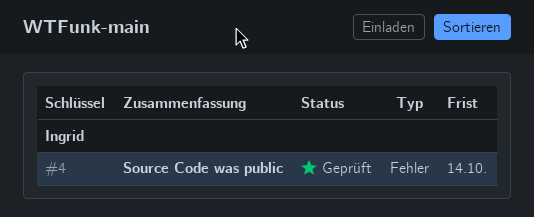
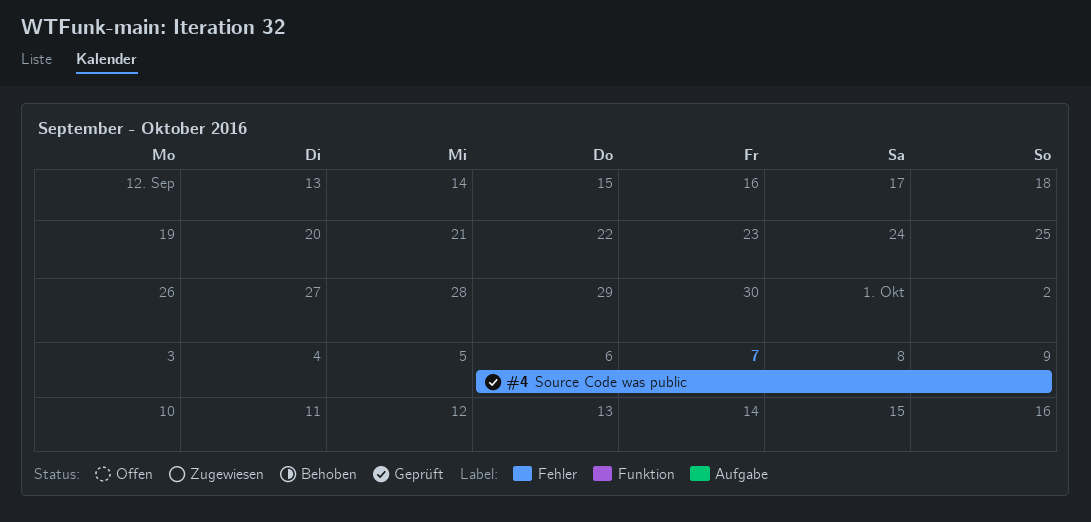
#4, due: Oct 14 -> Oct 9

